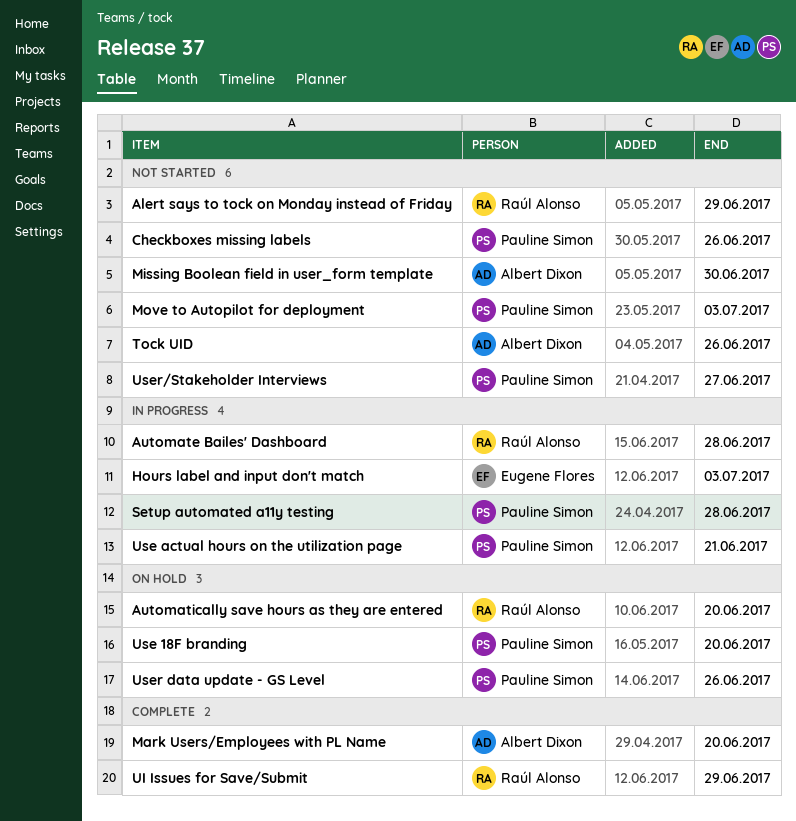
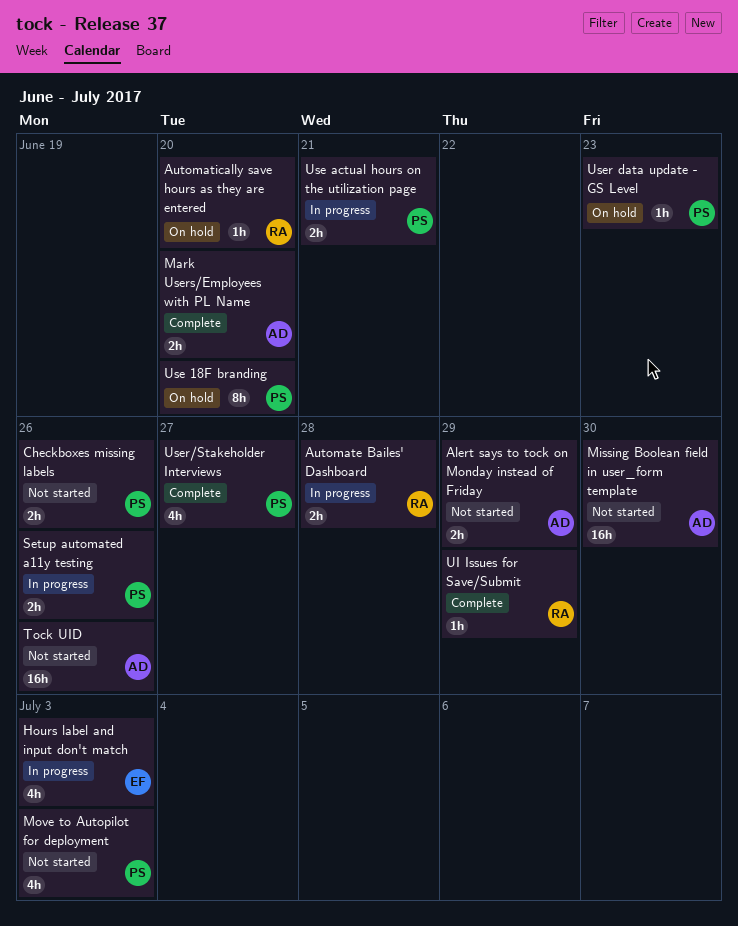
Alert says to tock on Monday instead of Friday, owner: Raúl Alonso -> Albert Dixon
Setup automated a11y testing, due: Jun 28 -> Jun 26
User data update - GS Level, due: Jun 26 -> Jun 23
User/Stakeholder Interviews, status: Not started -> Complete

